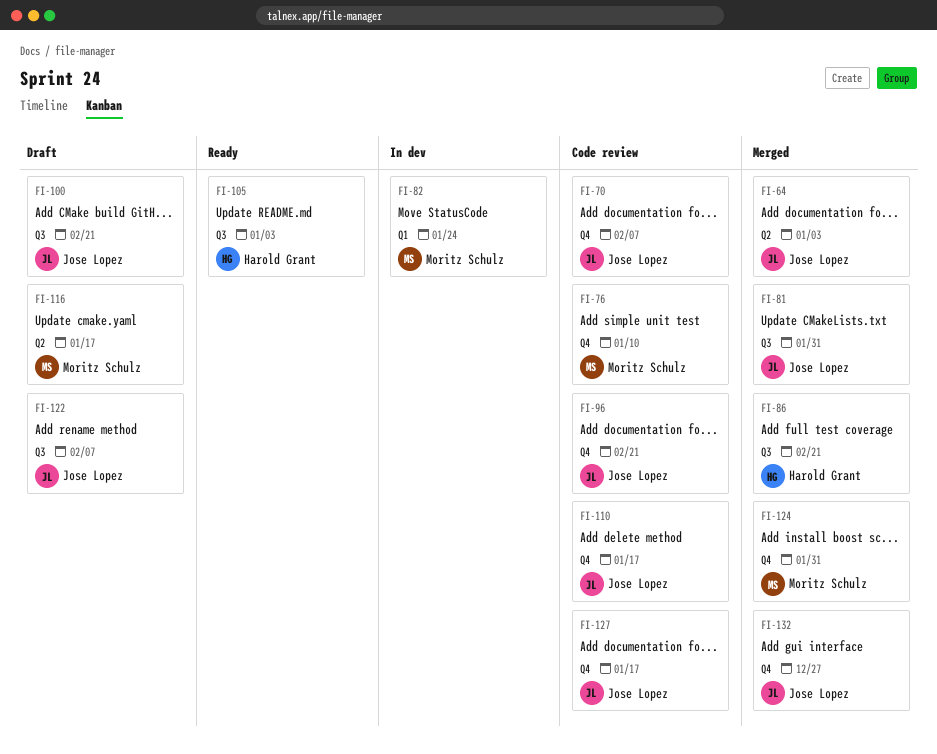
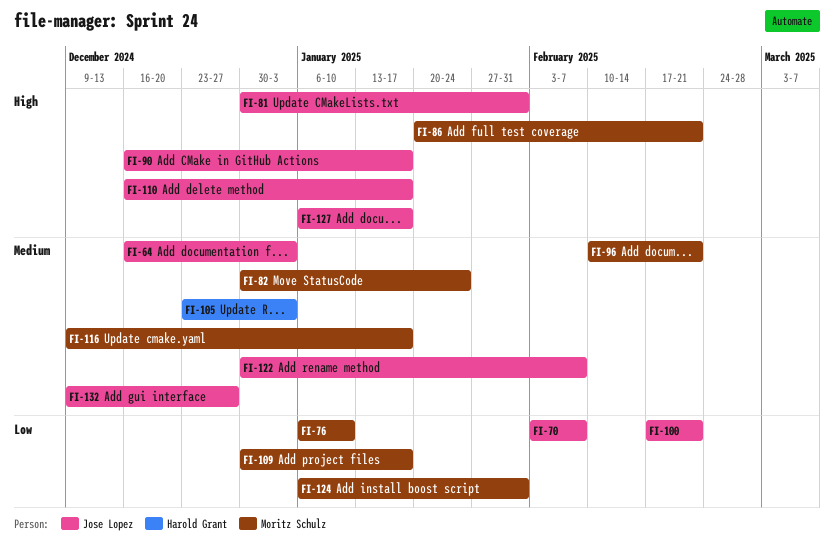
FI-86, owner: Harold Grant -> Moritz Schulz
FI-90: none -> present
FI-96, owner: Jose Lopez -> Moritz Schulz
FI-109: none -> present

